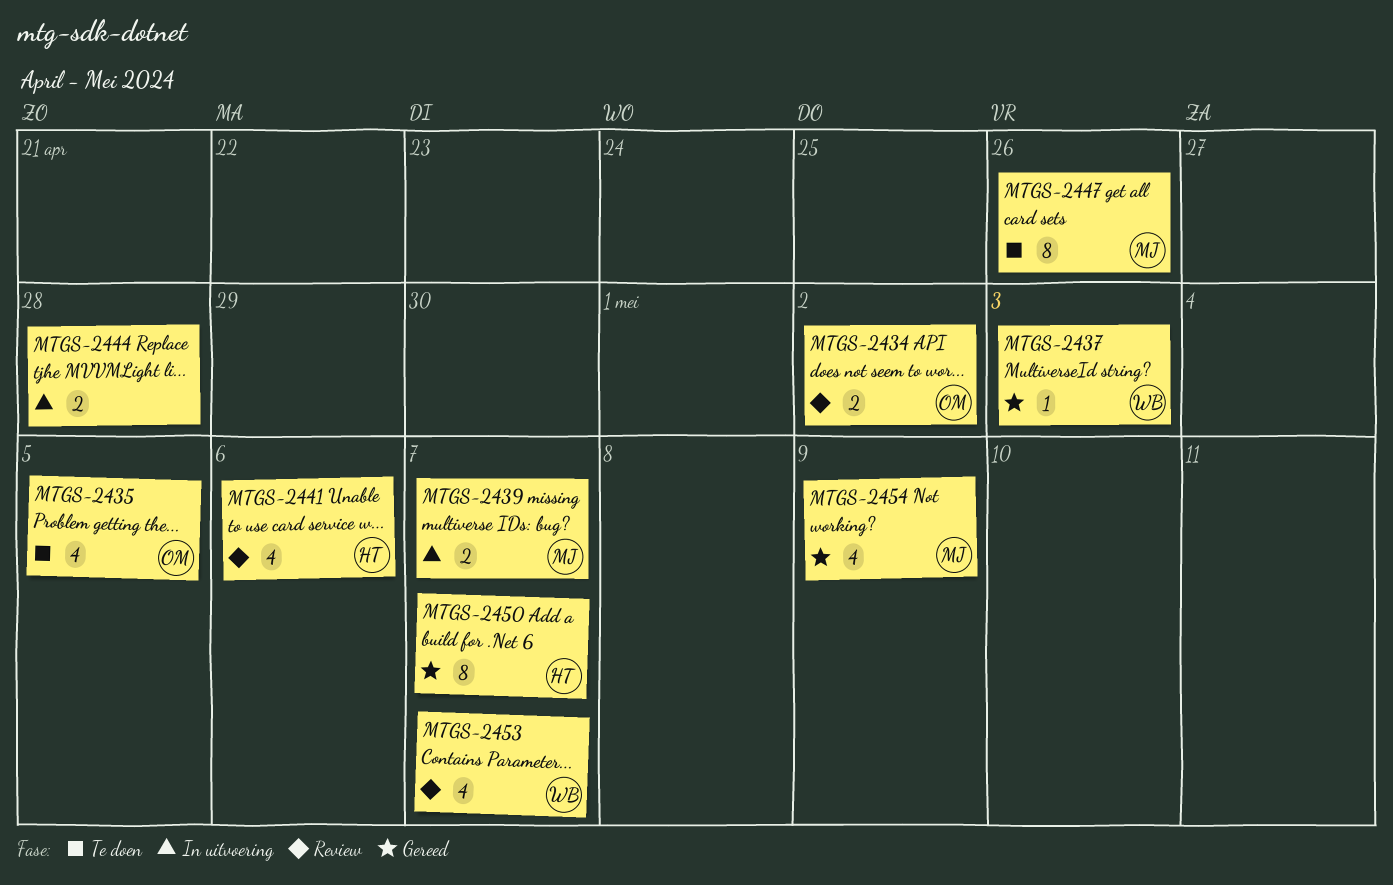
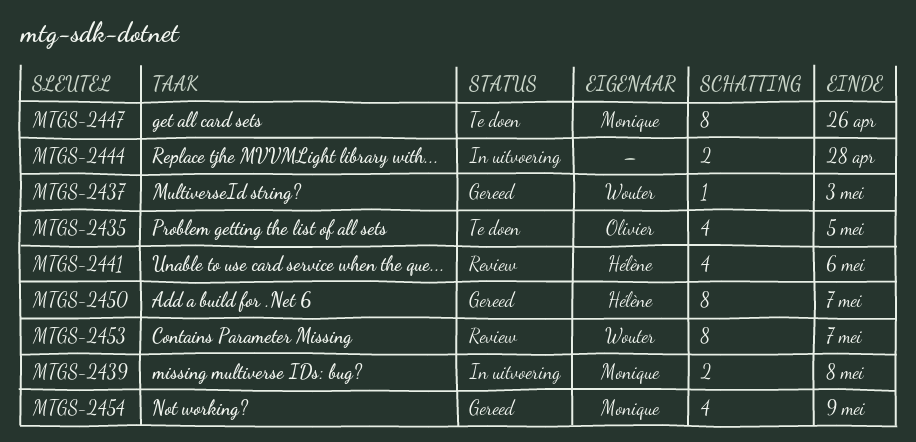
MTGS-2434: present -> none
MTGS-2439, due: May 7 -> May 8
MTGS-2453, estimate: 4 -> 8

